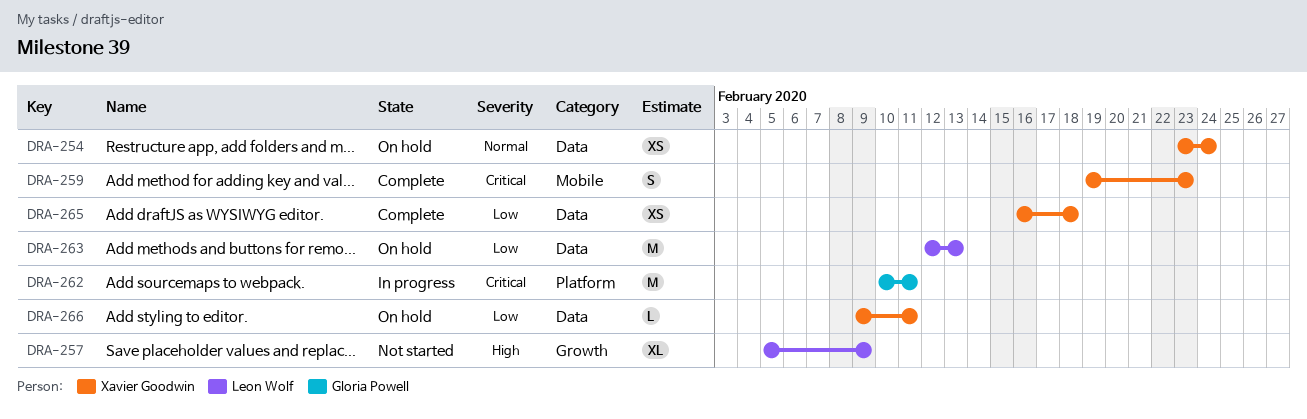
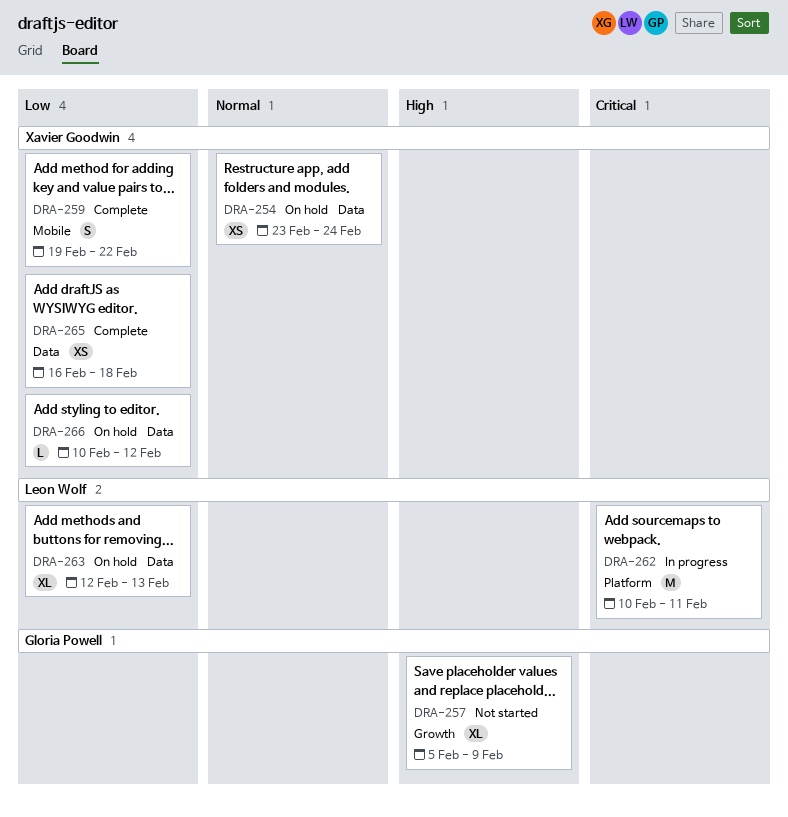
DRA-257, owner: Leon Wolf -> Gloria Powell
DRA-259, priority: Critical -> Low
DRA-259, due: Feb 23 -> Feb 22
DRA-262, owner: Gloria Powell -> Leon Wolf
DRA-263, estimate: M -> XL
DRA-266, start: Feb 9 -> Feb 10
DRA-266, due: Feb 11 -> Feb 12

